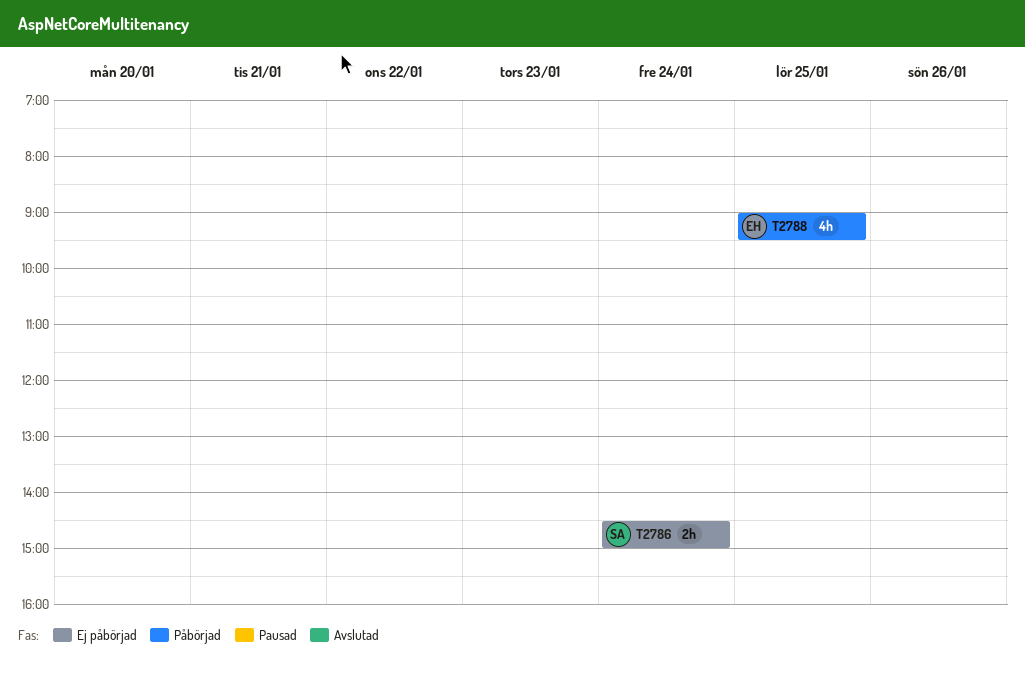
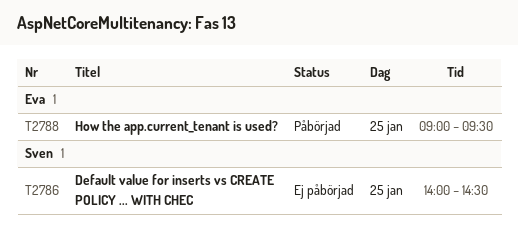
T2786, day: Jan 24 -> Jan 25
T2786, begins: 14:30 -> 14:00
T2786, ends: 15:00 -> 14:30

